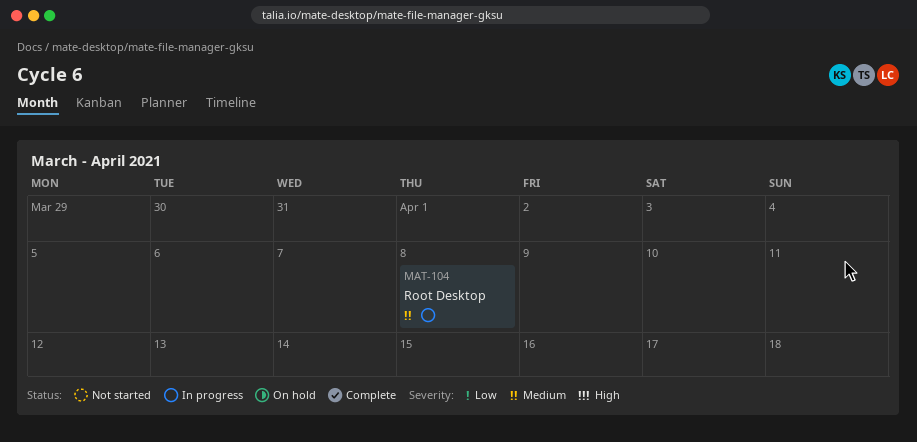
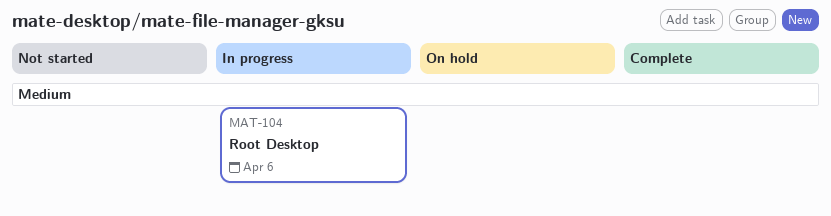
MAT-104, due: Apr 8 -> Apr 6

